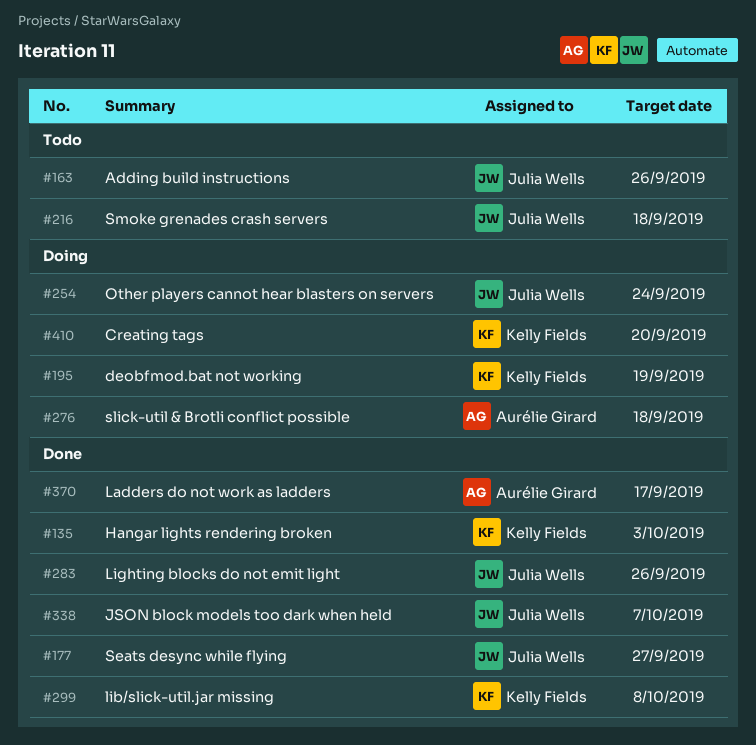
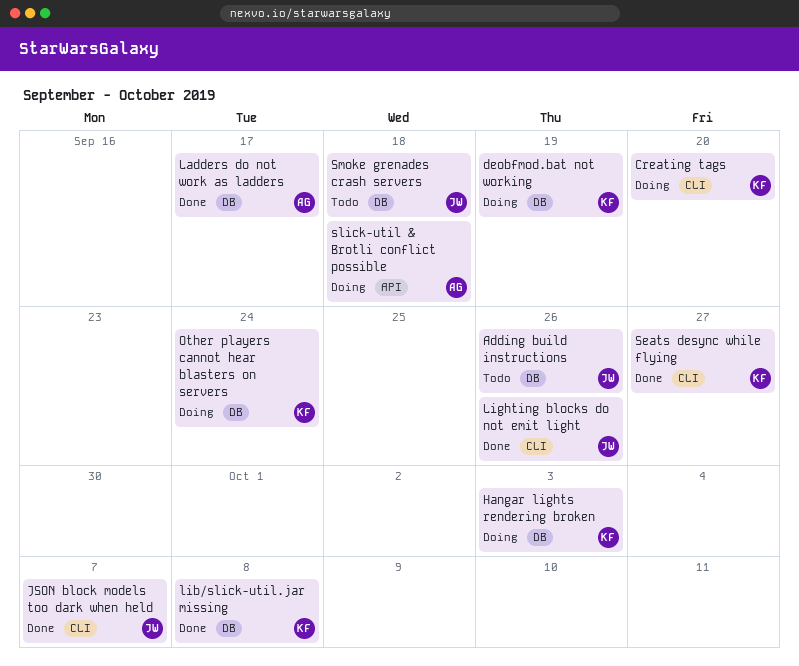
Hangar lights rendering broken, status: Done -> Doing
Other players cannot hear blasters on servers, owner: Julia Wells -> Kelly Fields
Seats desync while flying, owner: Julia Wells -> Kelly Fields

